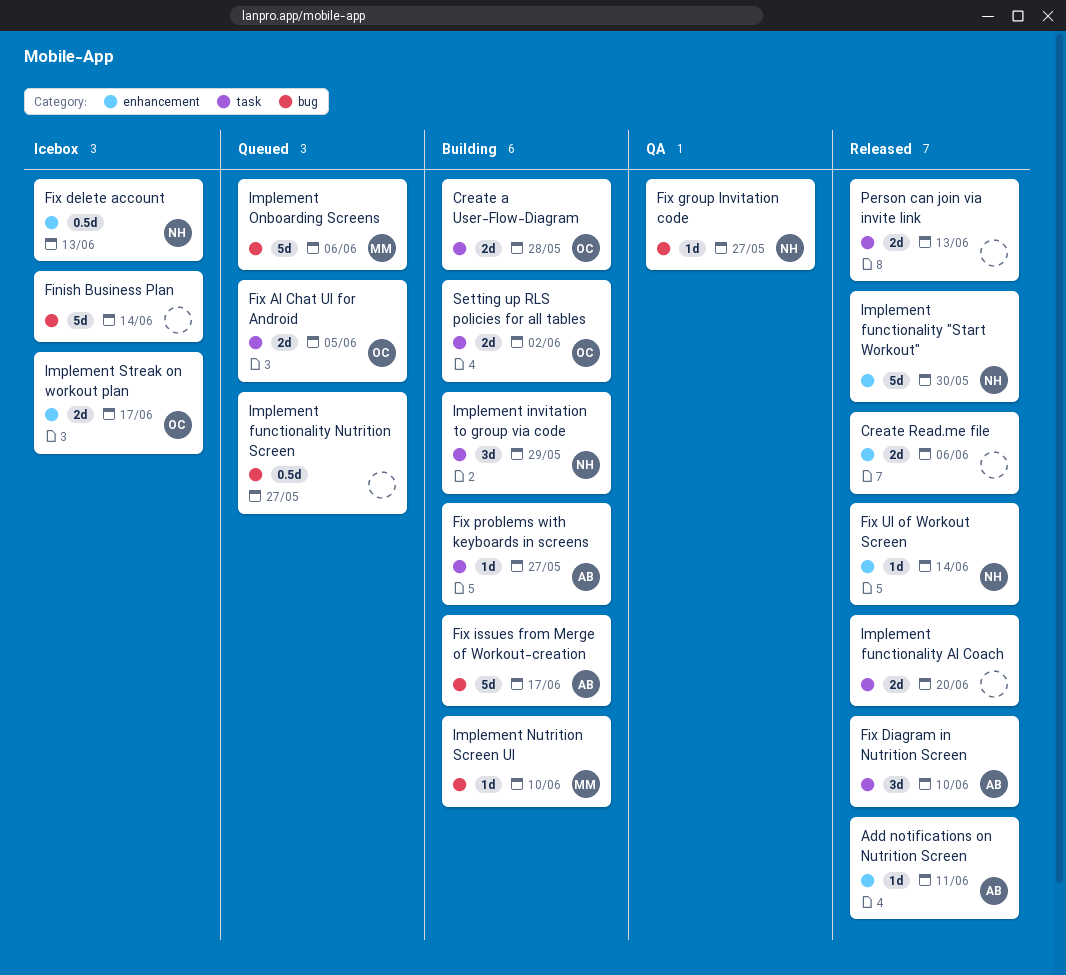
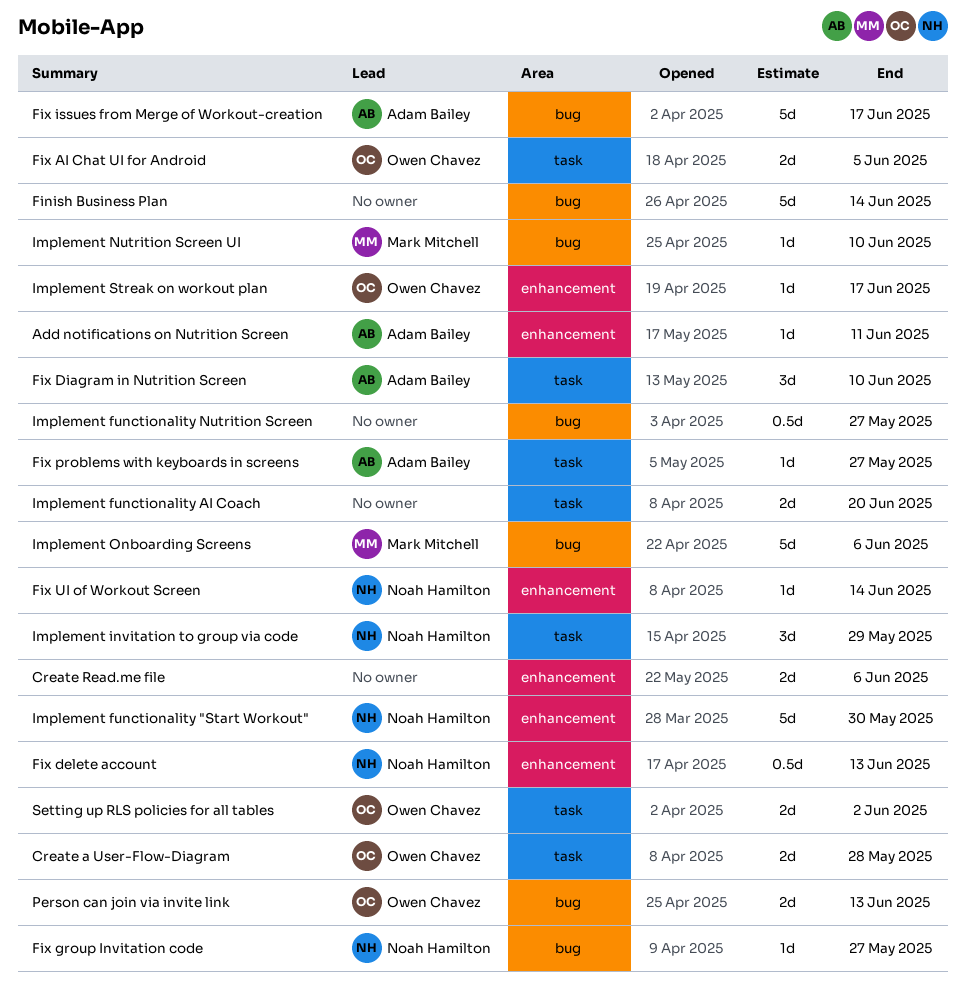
Implement Streak on workout plan, estimate: 2d -> 1d
Person can join via invite link, owner: none -> Owen Chavez
Person can join via invite link, label: task -> bug

